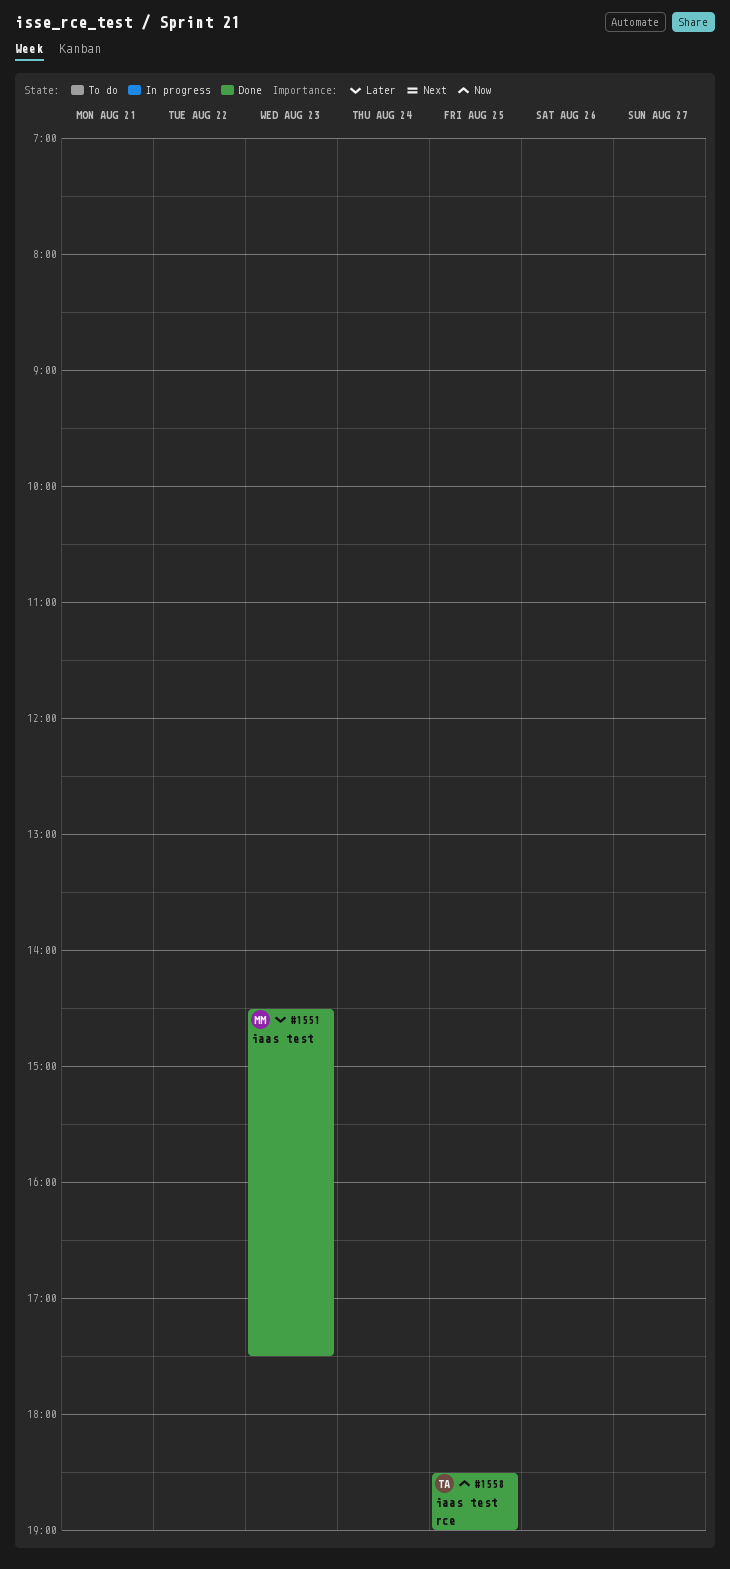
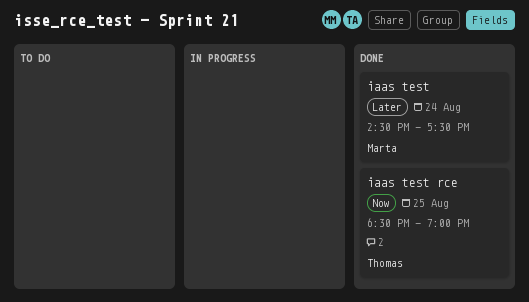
iaas test, day: Aug 23 -> Aug 24

